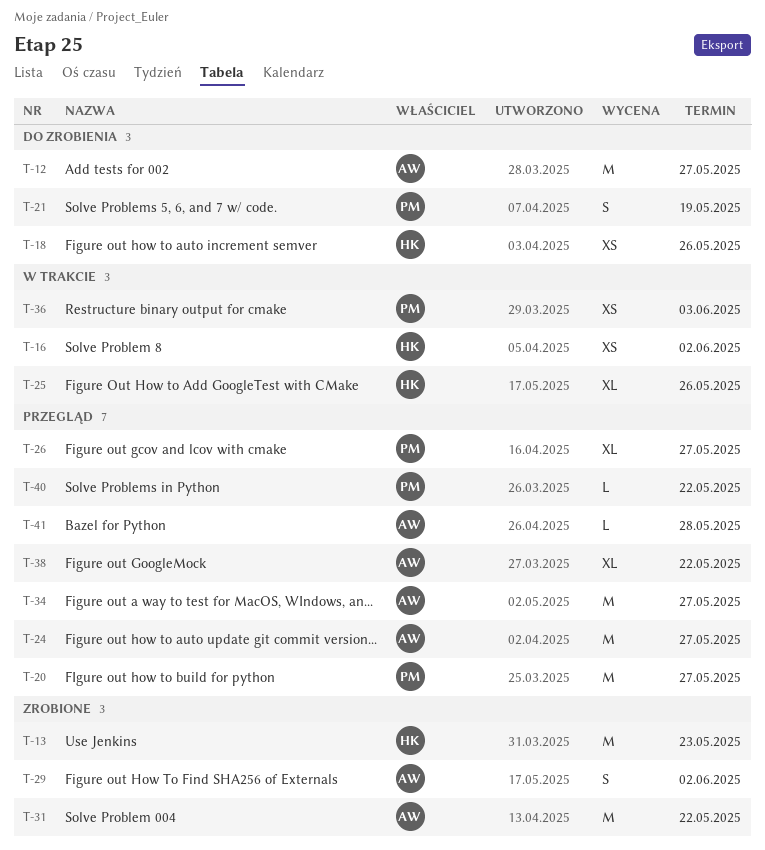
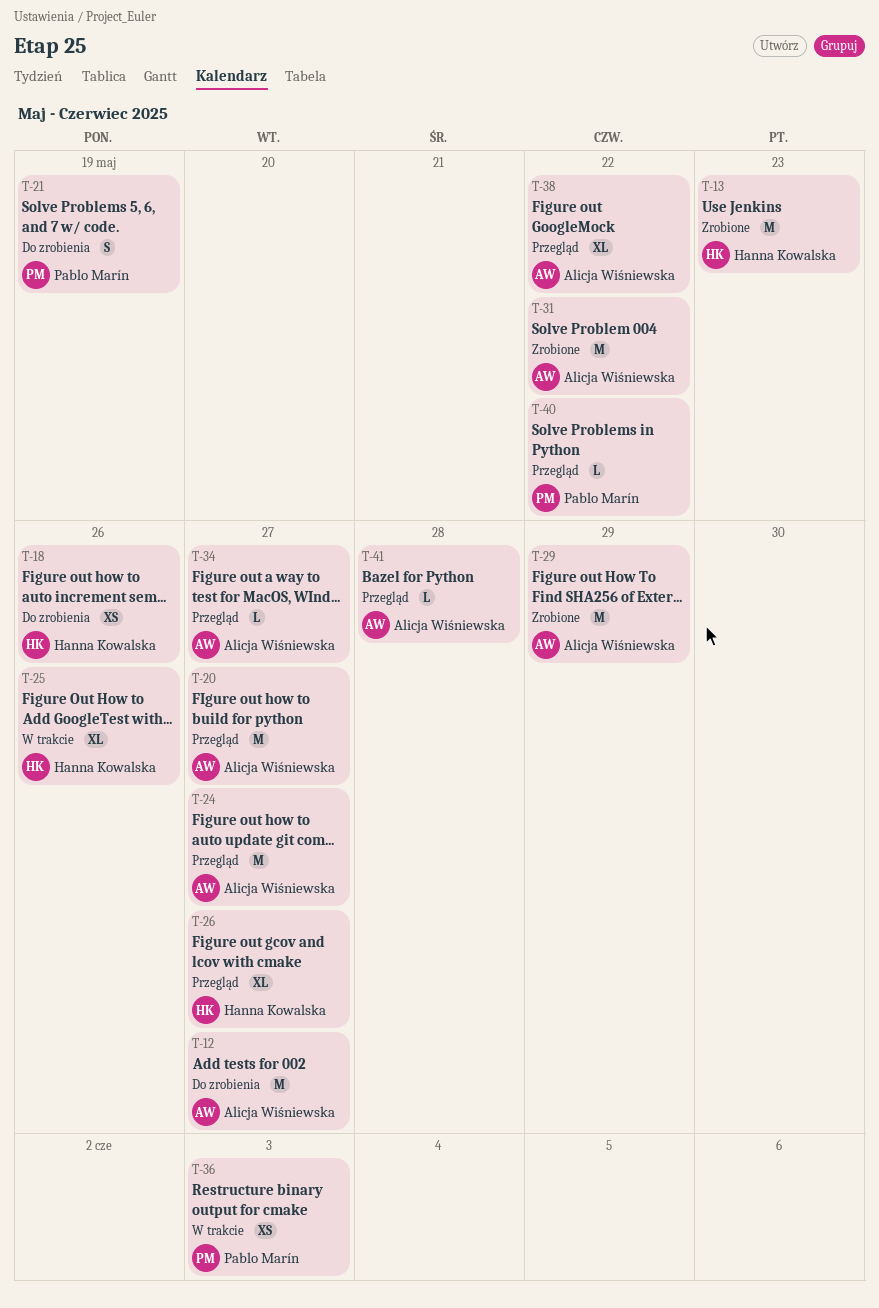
T-16: present -> none
T-20, owner: Pablo Marín -> Alicja Wiśniewska
T-26, owner: Pablo Marín -> Hanna Kowalska
T-29, estimate: S -> M
T-29, due: Jun 2 -> May 29
T-34, estimate: M -> L

